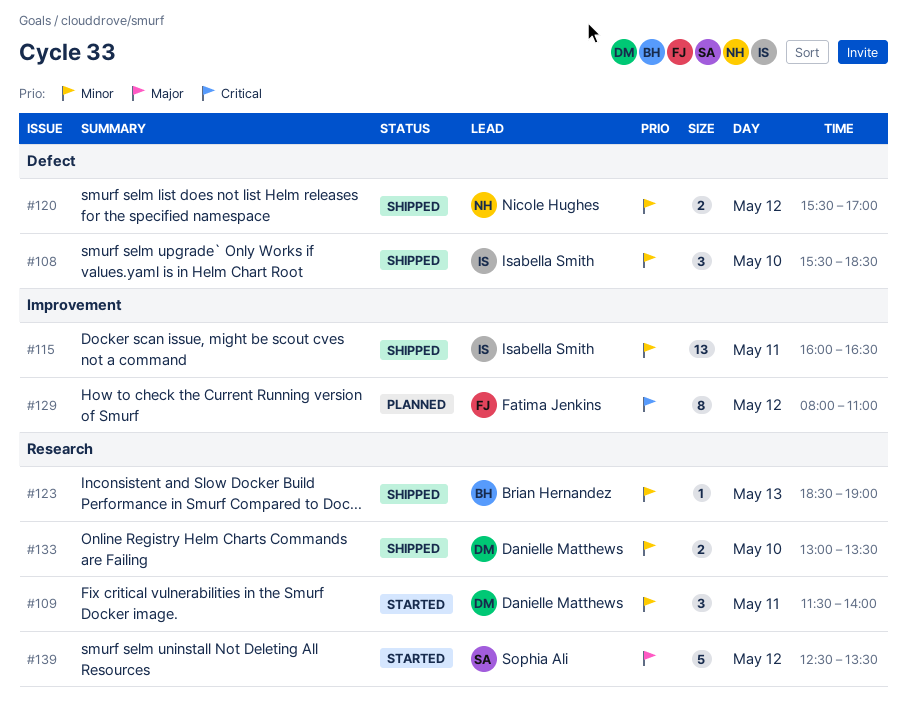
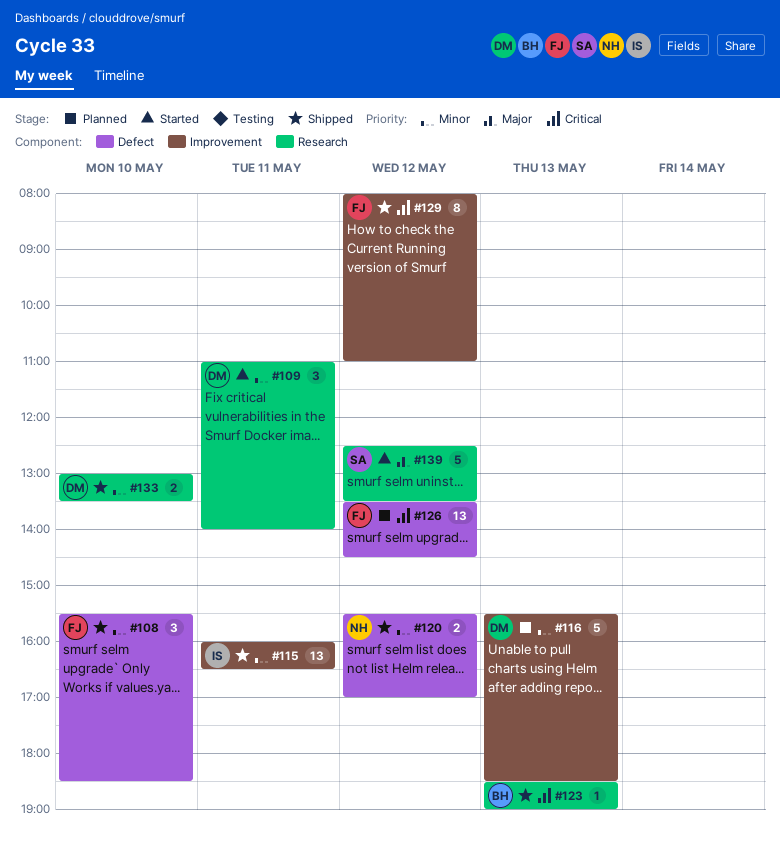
#108, owner: Isabella Smith -> Fatima Jenkins
#109, begins: 11:30 -> 11:00
#116: none -> present
#123, priority: Minor -> Critical
#126: none -> present
#129, status: Planned -> Shipped

